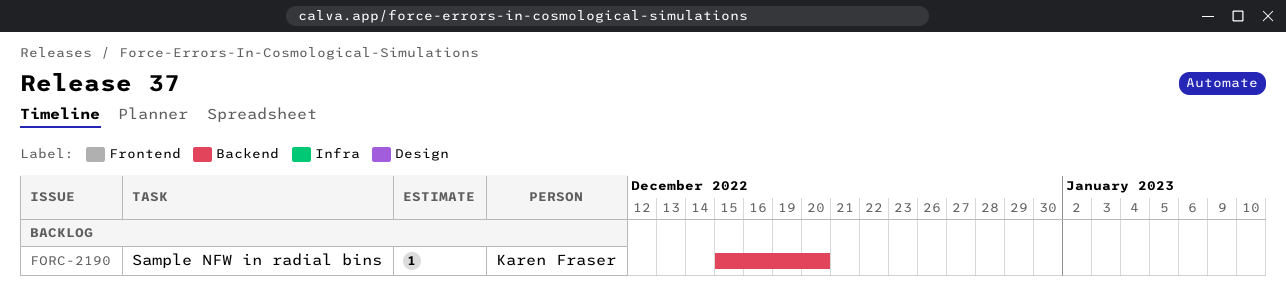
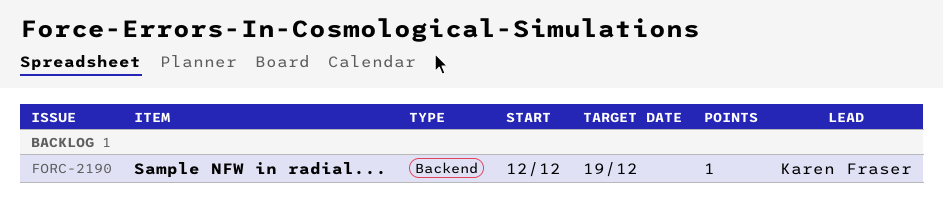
FORC-2190, start: Dec 15 -> Dec 12
FORC-2190, due: Dec 20 -> Dec 19

